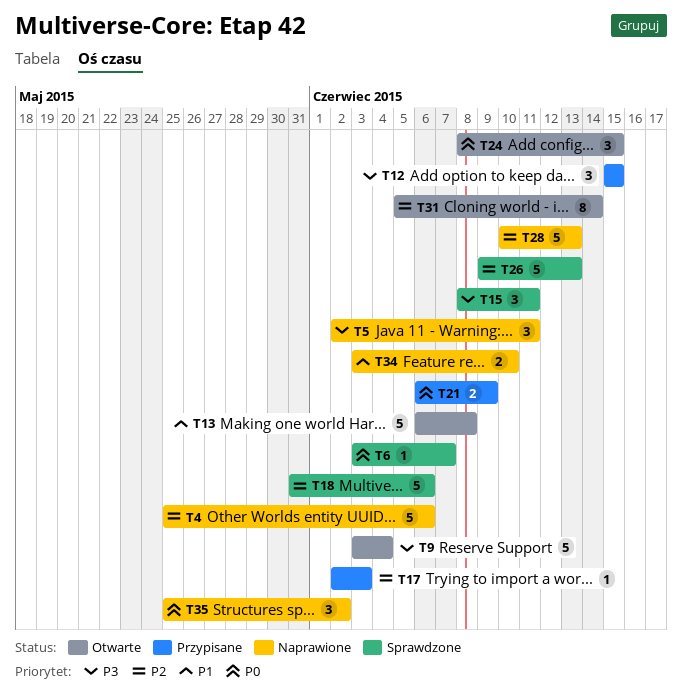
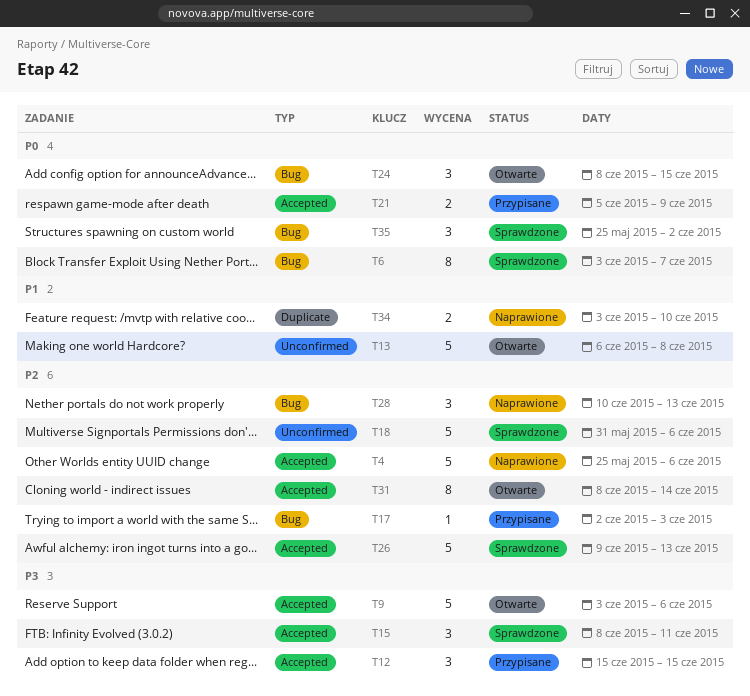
T5: present -> none
T6, estimate: 1 -> 8
T9, due: Jun 4 -> Jun 6
T21, start: Jun 6 -> Jun 5
T28, estimate: 5 -> 3
T31, start: Jun 5 -> Jun 8
T35, status: Naprawione -> Sprawdzone

